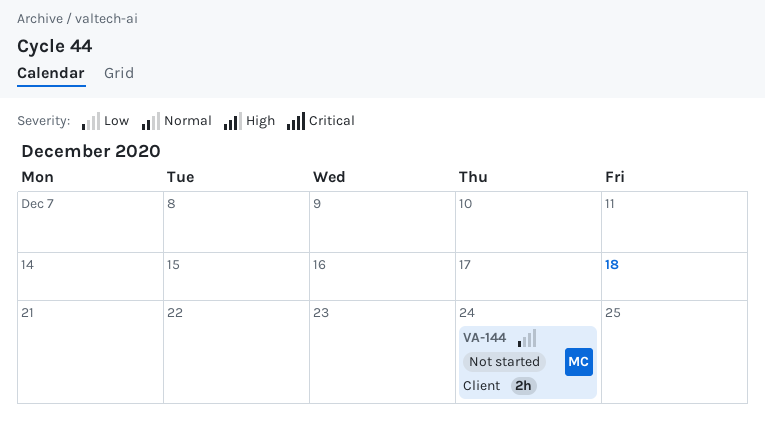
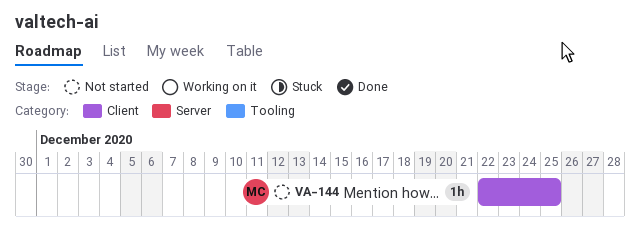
VA-144, estimate: 2h -> 1h
VA-144, due: Dec 24 -> Dec 25

